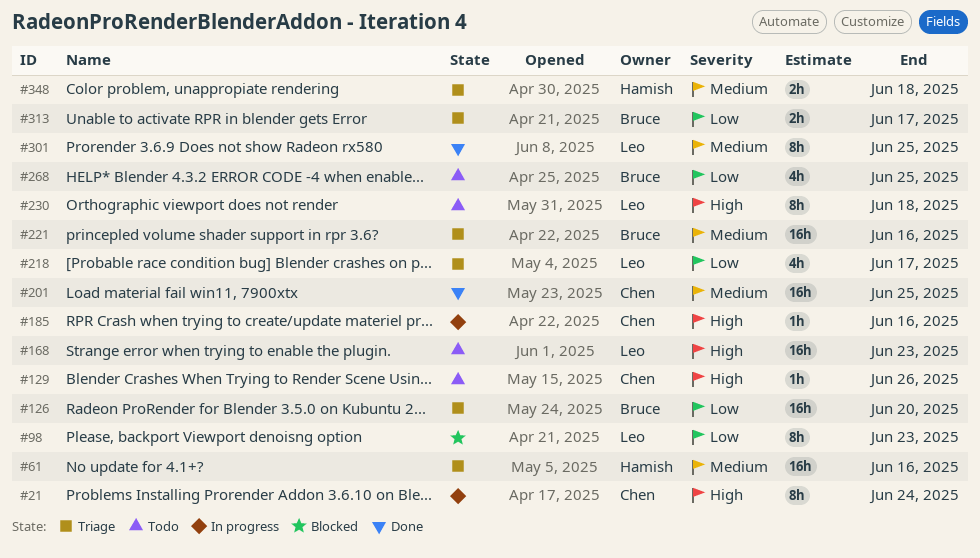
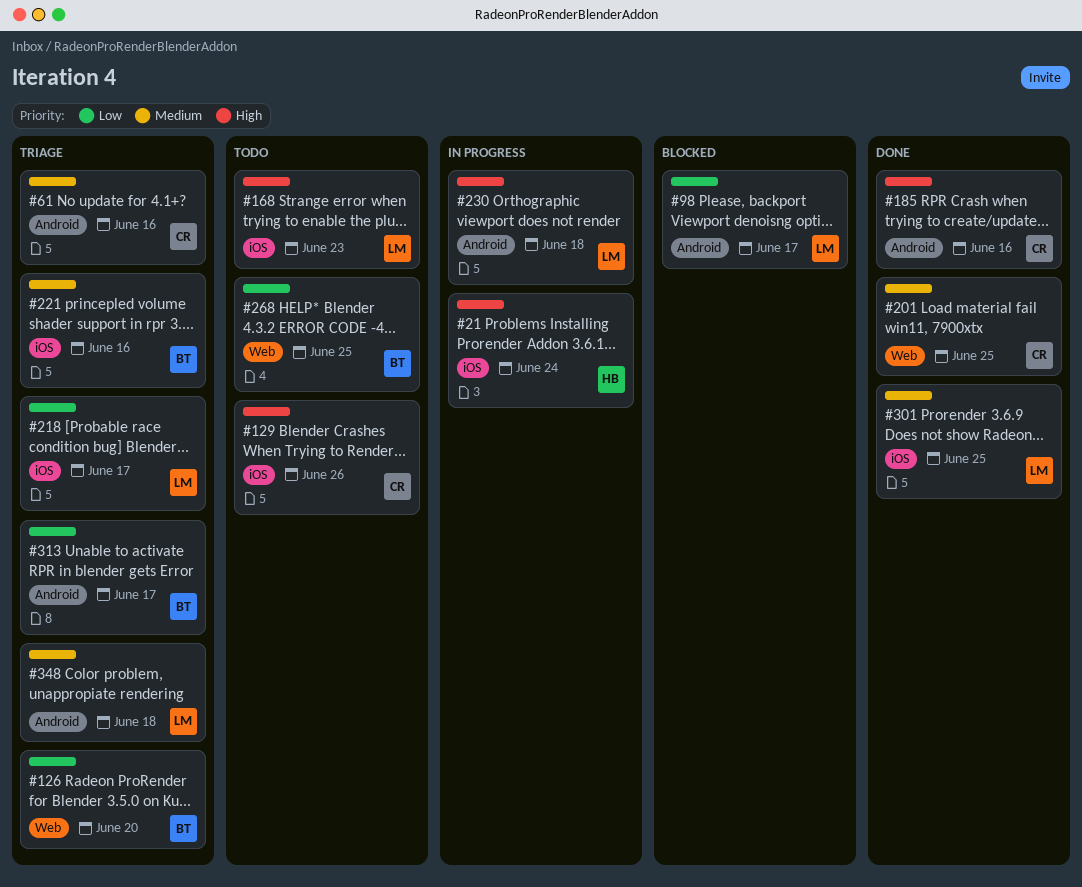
#21, owner: Chen -> Hamish
#61, owner: Hamish -> Chen
#98, due: Jun 23 -> Jun 17
#185, status: In progress -> Done
#230, status: Todo -> In progress
#348, owner: Hamish -> Leo

